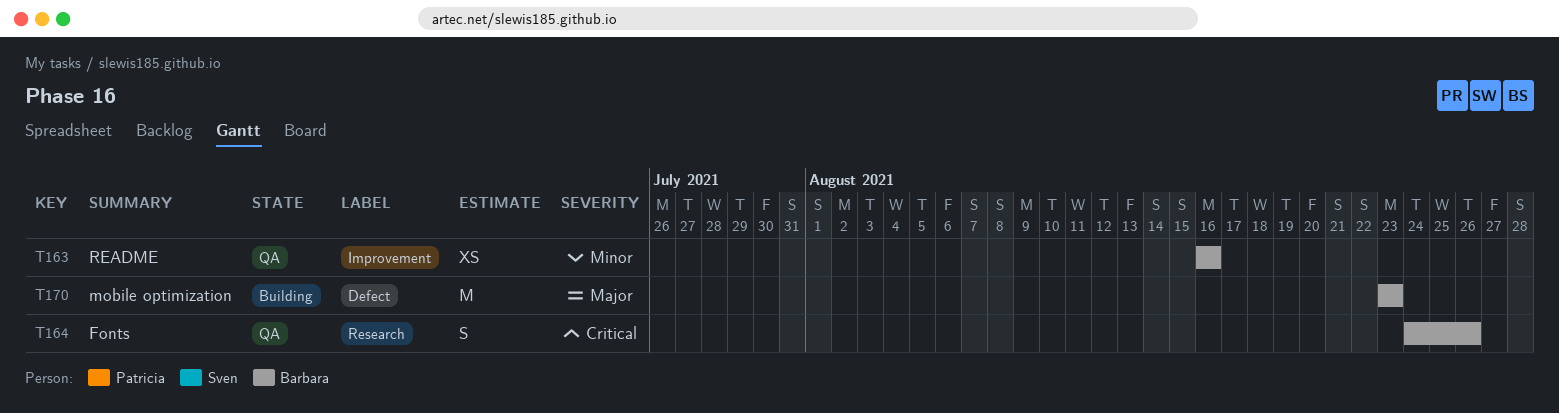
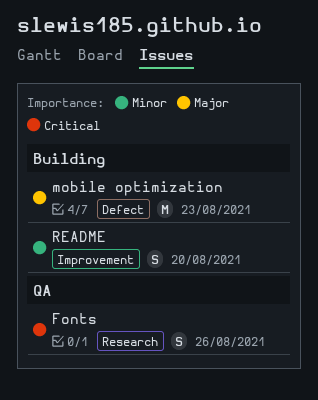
README, status: QA -> Building
README, estimate: XS -> S
README, due: Aug 16 -> Aug 20

